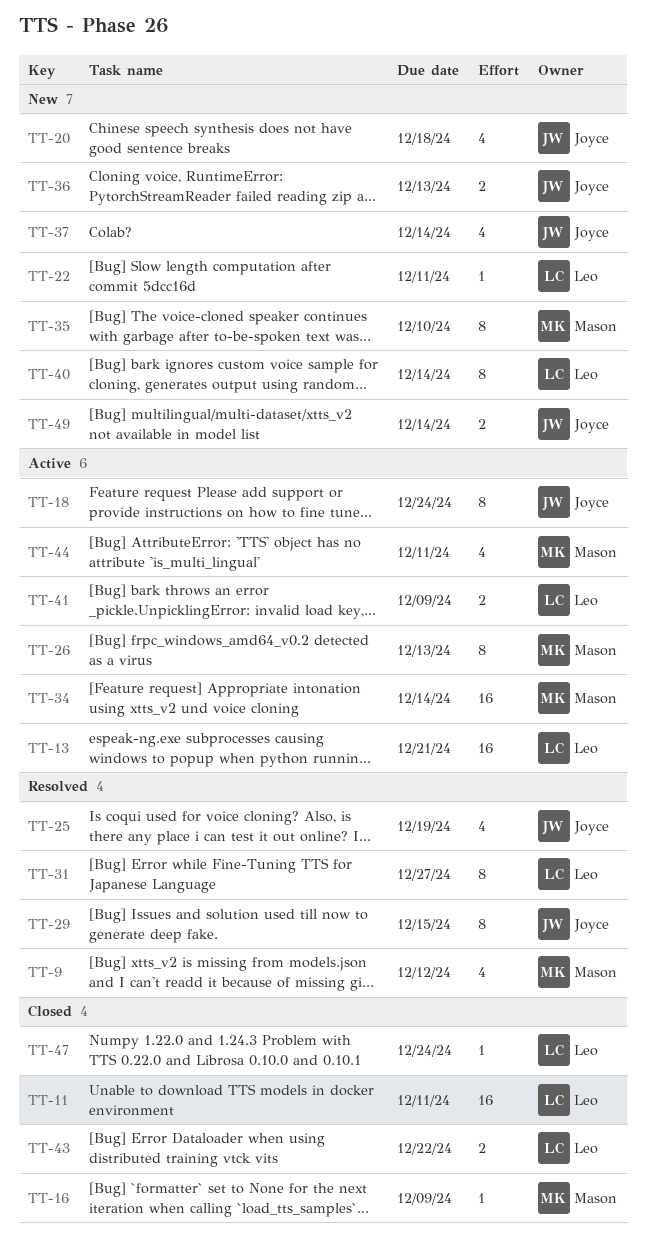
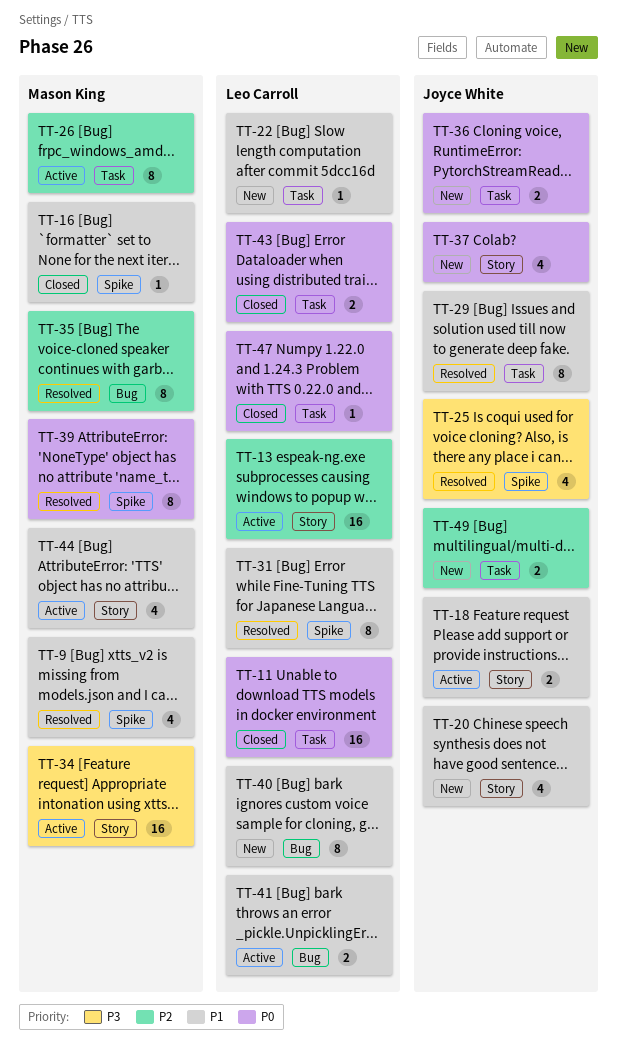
TT-18, estimate: 8 -> 2
TT-35, status: New -> Resolved
TT-39: none -> present

